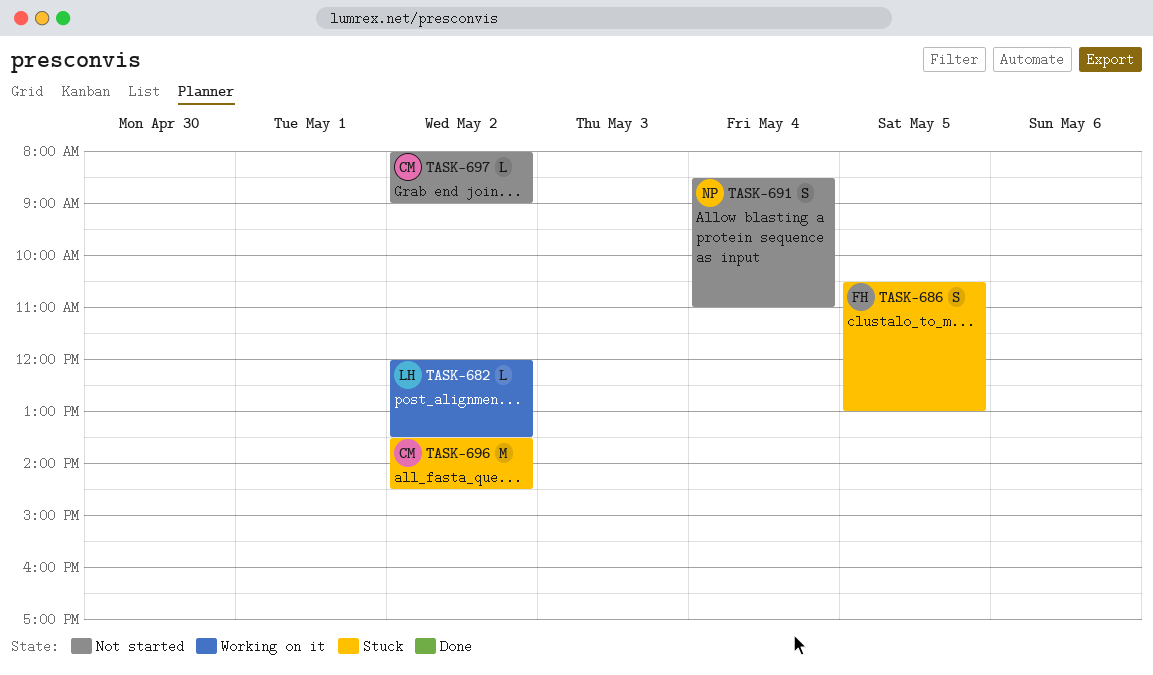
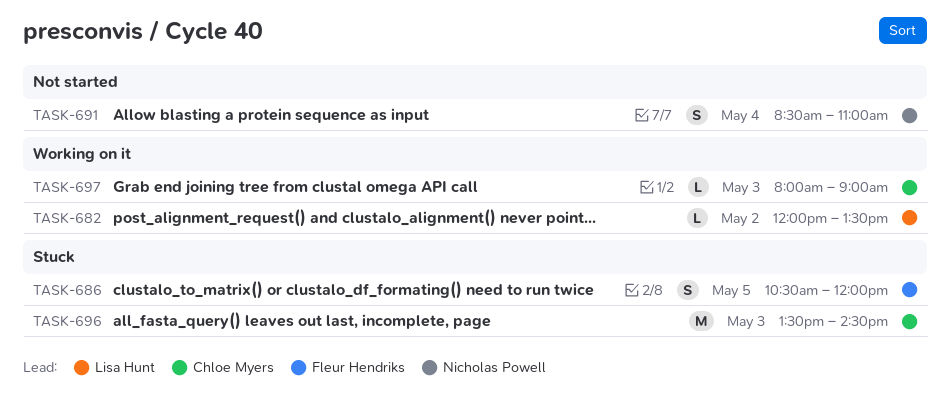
TASK-686, ends: 13:00 -> 12:00
TASK-696, day: May 2 -> May 3
TASK-697, status: Not started -> Working on it
TASK-697, day: May 2 -> May 3

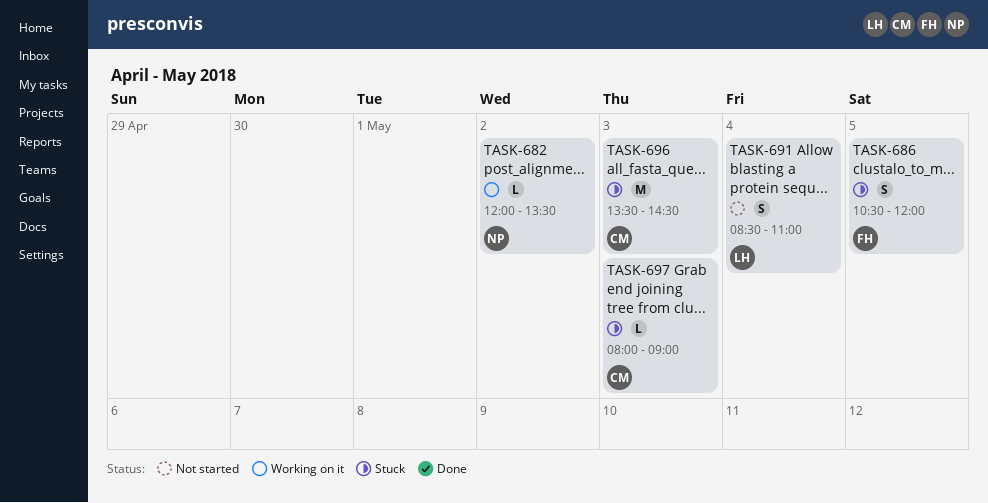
TASK-682, owner: Lisa Hunt -> Nicholas Powell
TASK-691, owner: Nicholas Powell -> Lisa Hunt
TASK-697, status: Working on it -> Stuck

